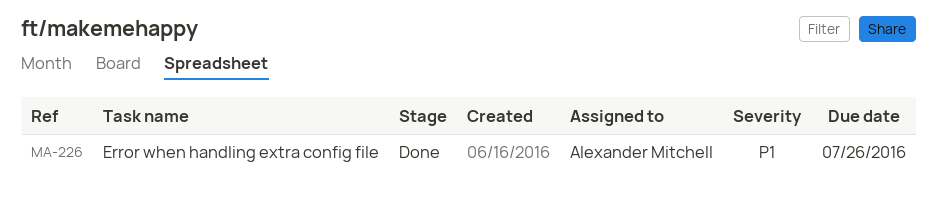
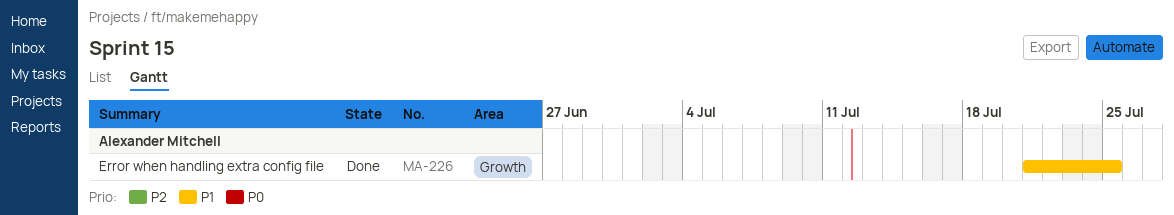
MA-226, due: Jul 26 -> Jul 25

